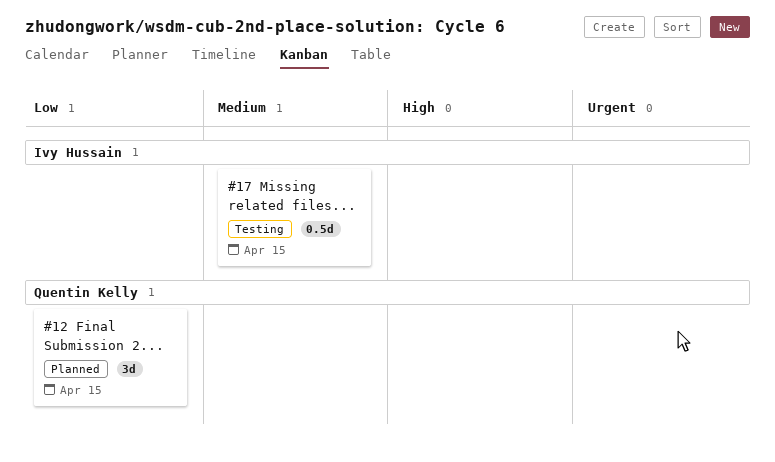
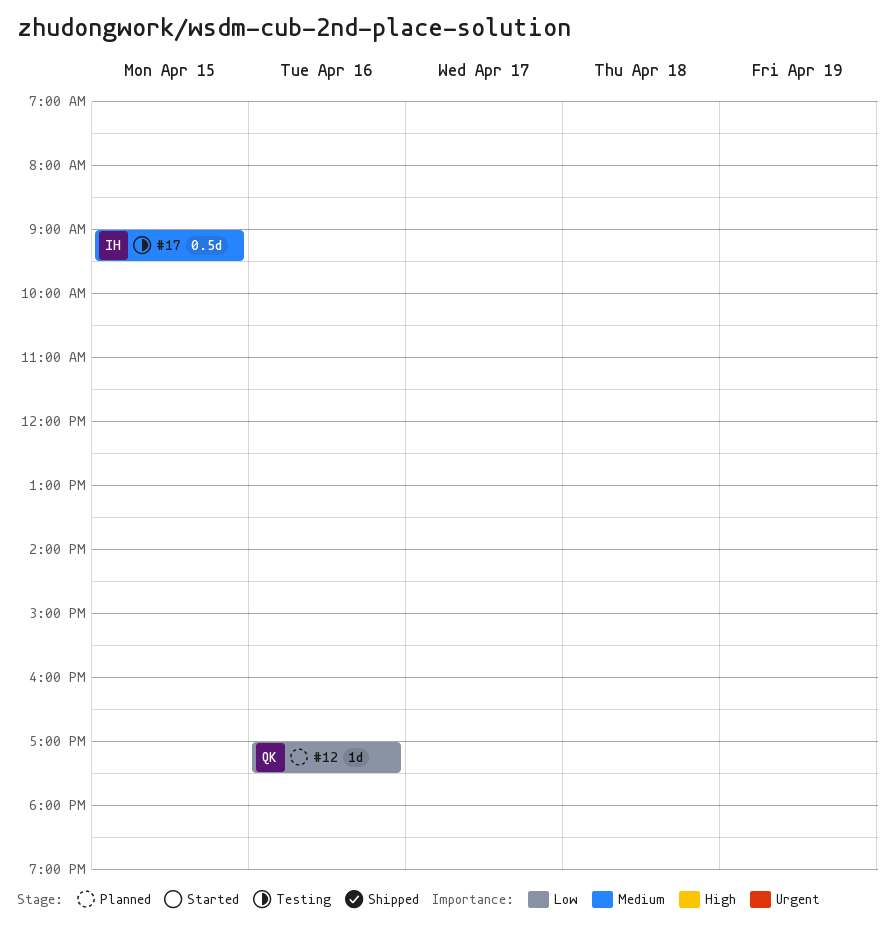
#12, estimate: 3d -> 1d
#12, day: Apr 15 -> Apr 16

